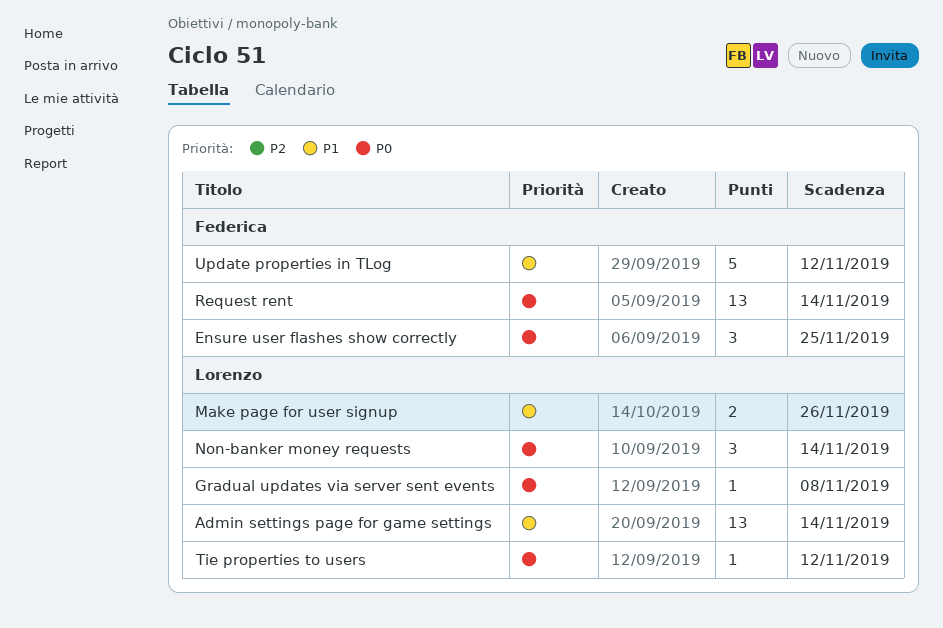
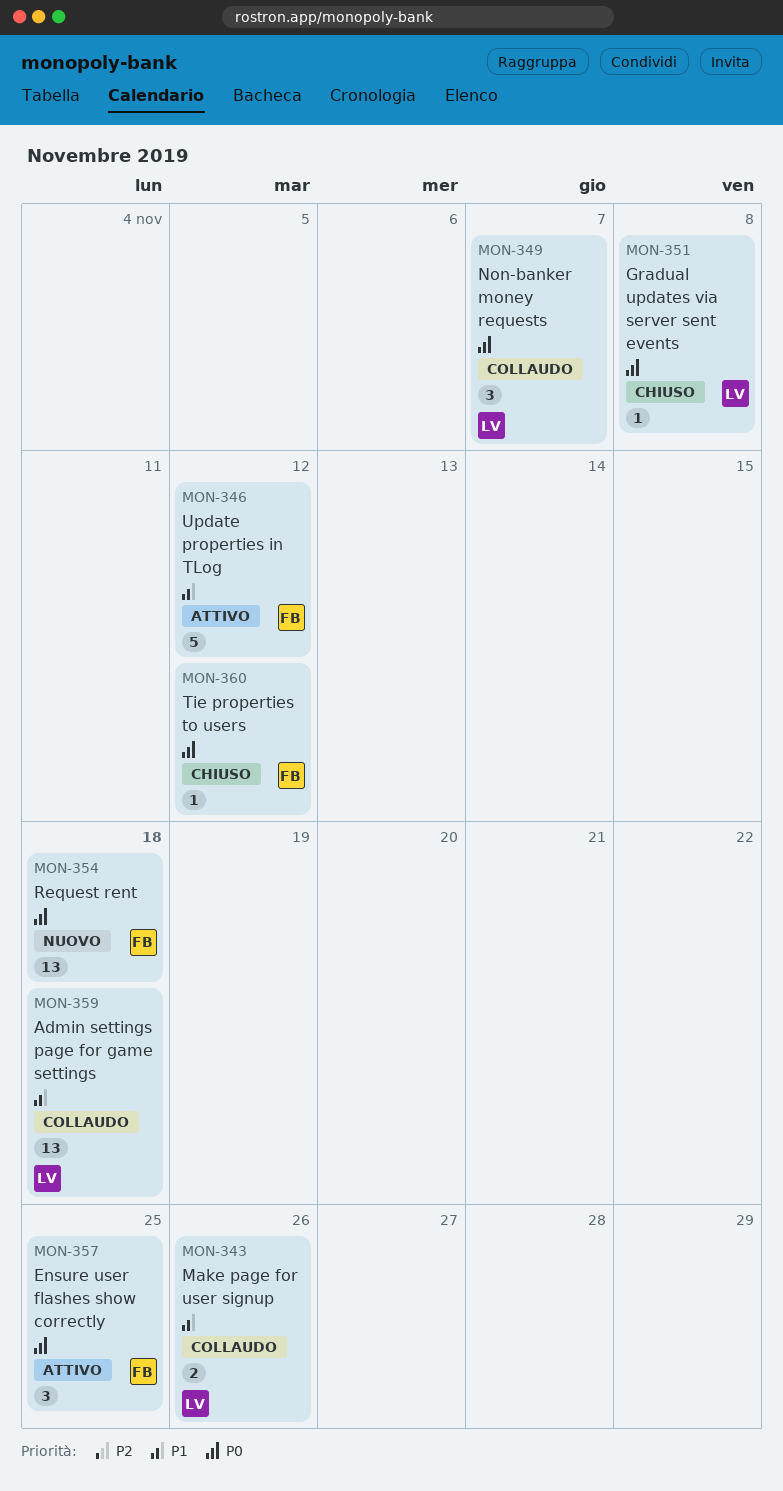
Admin settings page for game settings, due: Nov 14 -> Nov 18
Non-banker money requests, due: Nov 14 -> Nov 7
Request rent, due: Nov 14 -> Nov 18
Tie properties to users, owner: Lorenzo -> Federica

